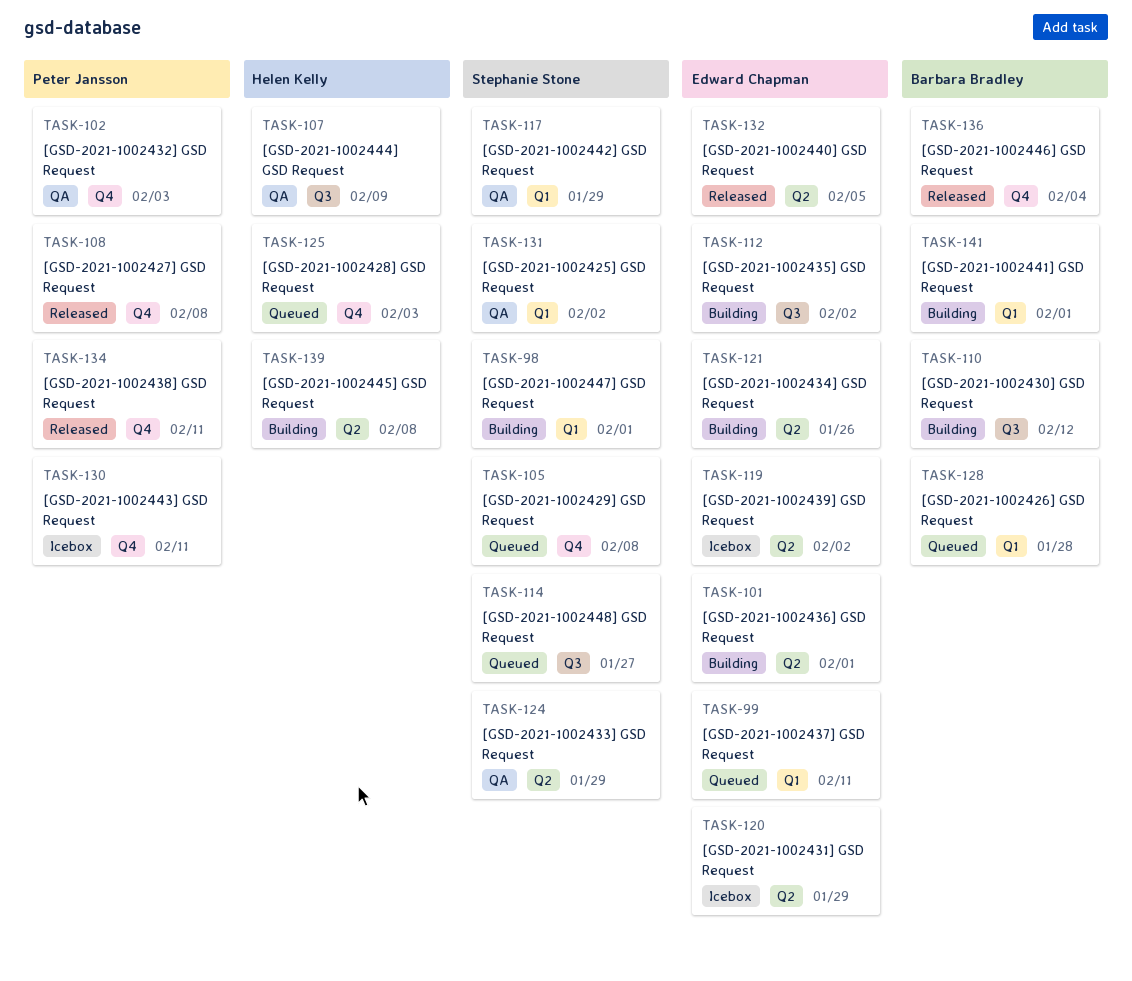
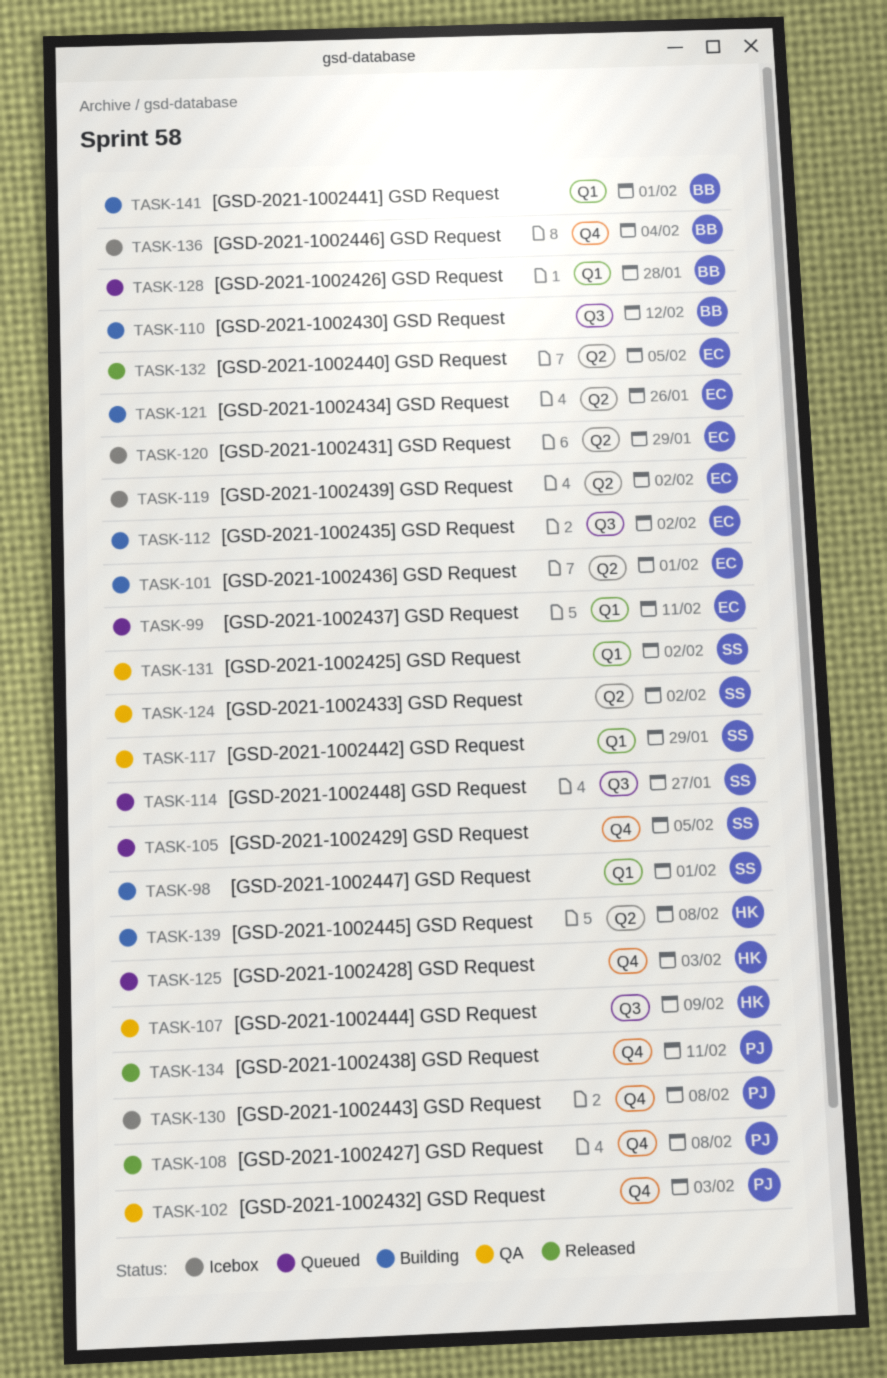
TASK-105, due: Feb 8 -> Feb 5
TASK-124, due: Jan 29 -> Feb 2
TASK-130, due: Feb 11 -> Feb 8
TASK-136, status: Released -> Icebox

